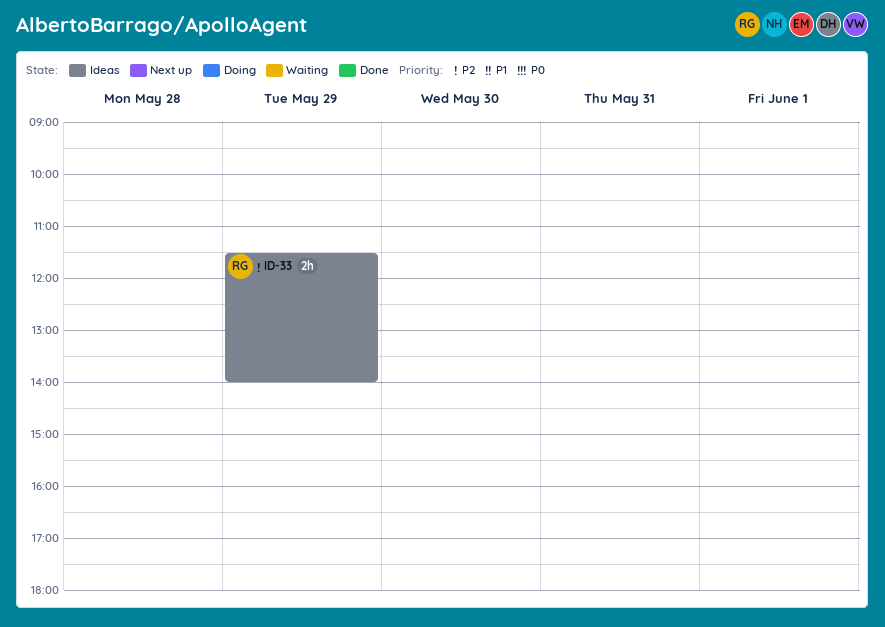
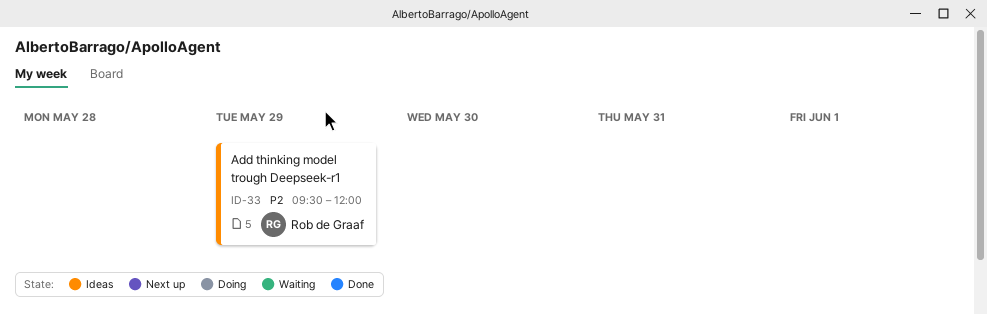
ID-33, begins: 11:30 -> 09:30
ID-33, ends: 14:00 -> 12:00

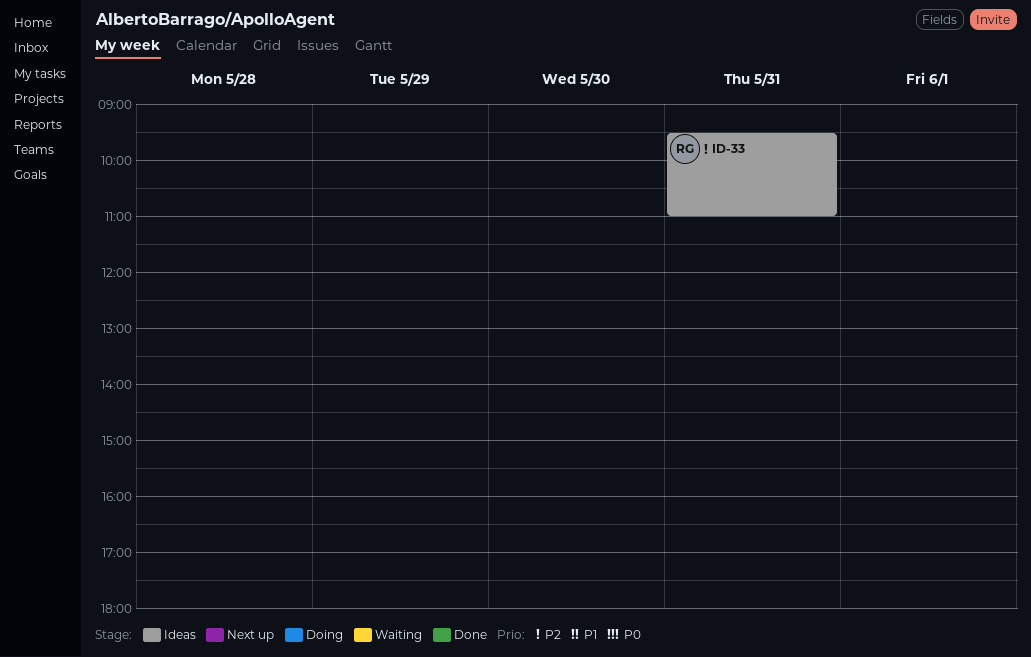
ID-33, day: May 29 -> May 31
ID-33, ends: 12:00 -> 11:00

